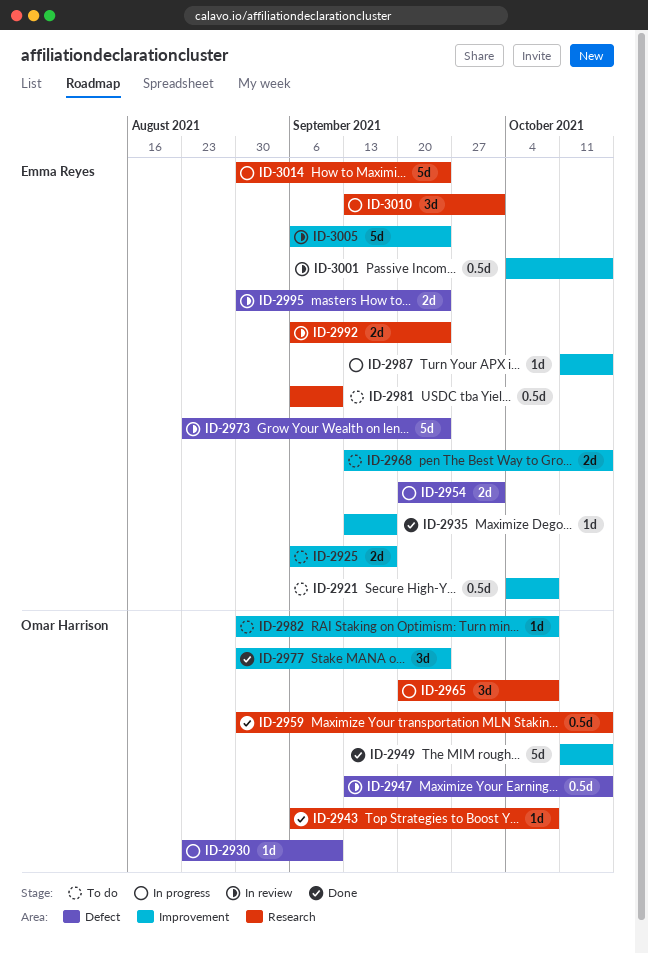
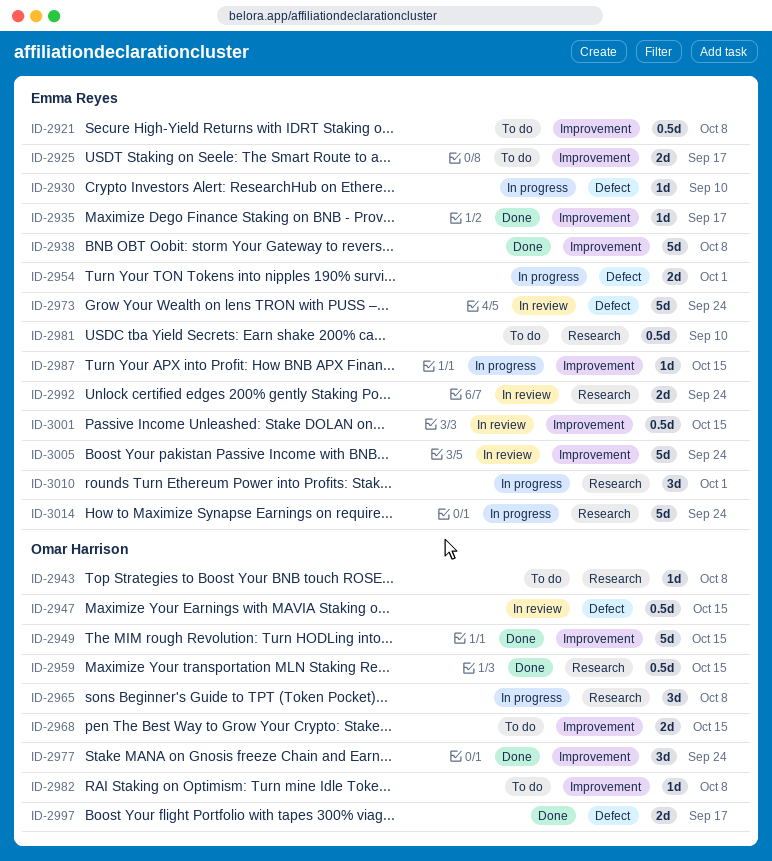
ID-2930, owner: Omar Harrison -> Emma Reyes
ID-2938: none -> present
ID-2943, status: Done -> To do
ID-2968, owner: Emma Reyes -> Omar Harrison
ID-2995: present -> none
ID-2997: none -> present

